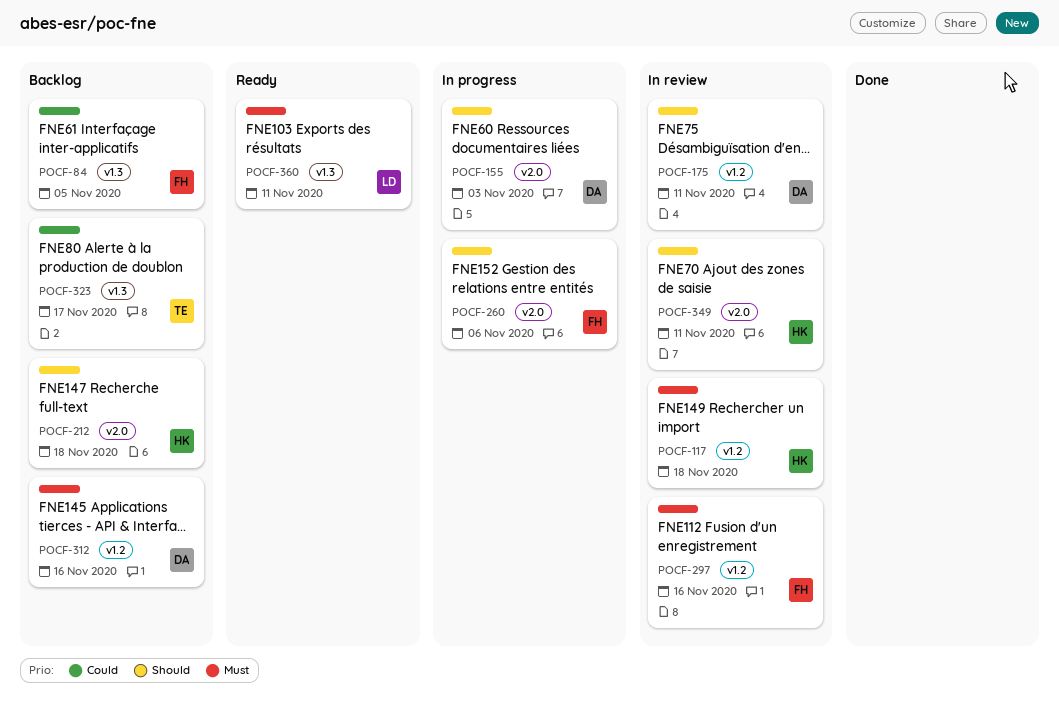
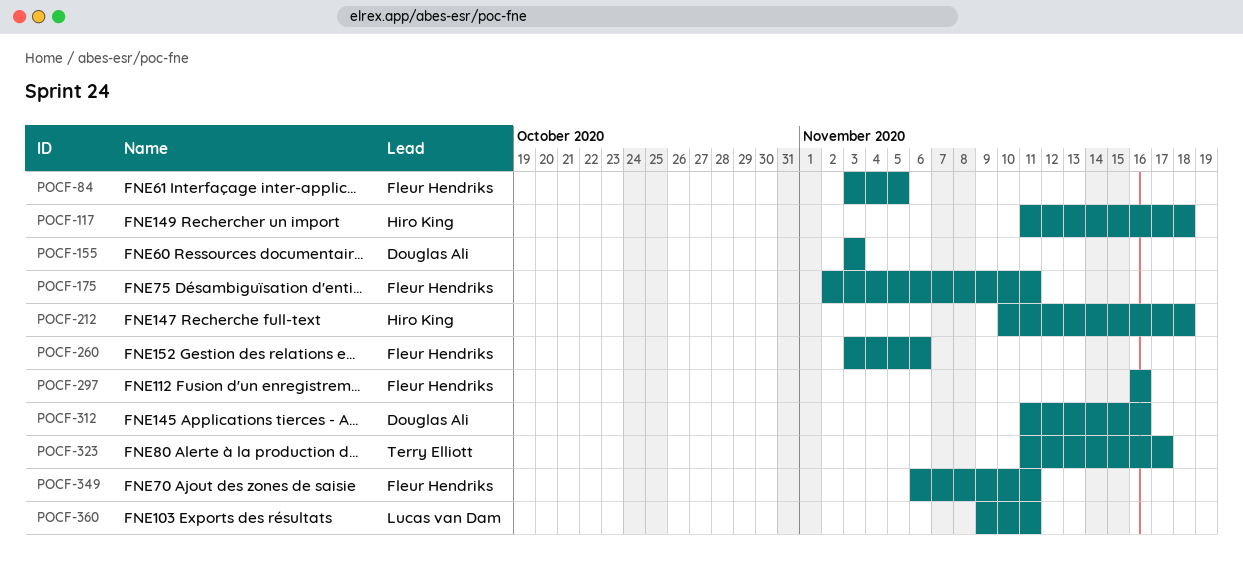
POCF-175, owner: Douglas Ali -> Fleur Hendriks
POCF-349, owner: Hiro King -> Fleur Hendriks

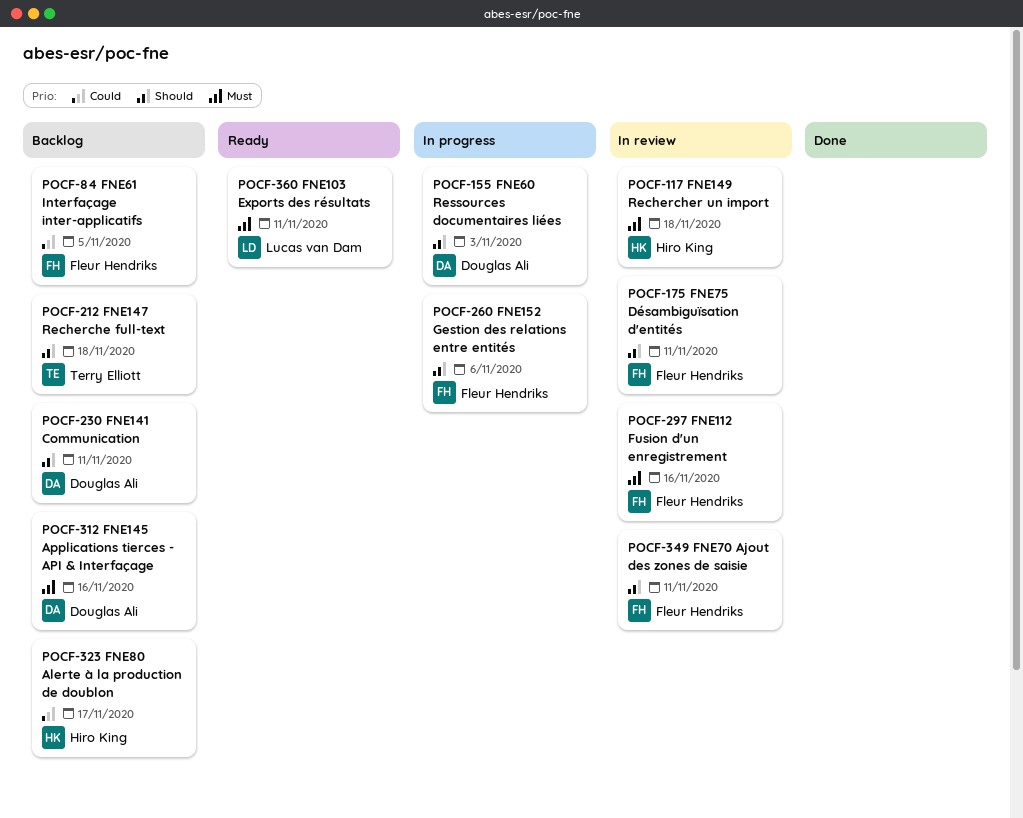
POCF-212, owner: Hiro King -> Terry Elliott
POCF-230: none -> present
POCF-323, owner: Terry Elliott -> Hiro King

